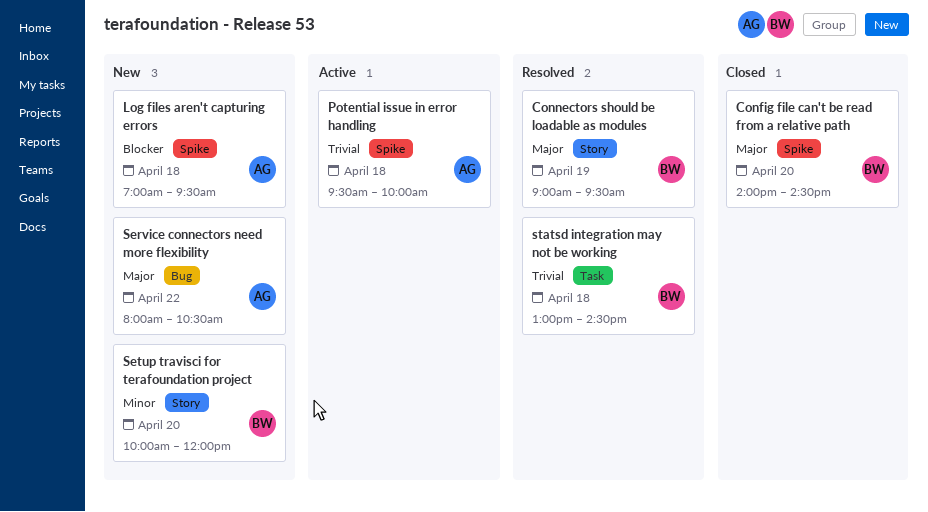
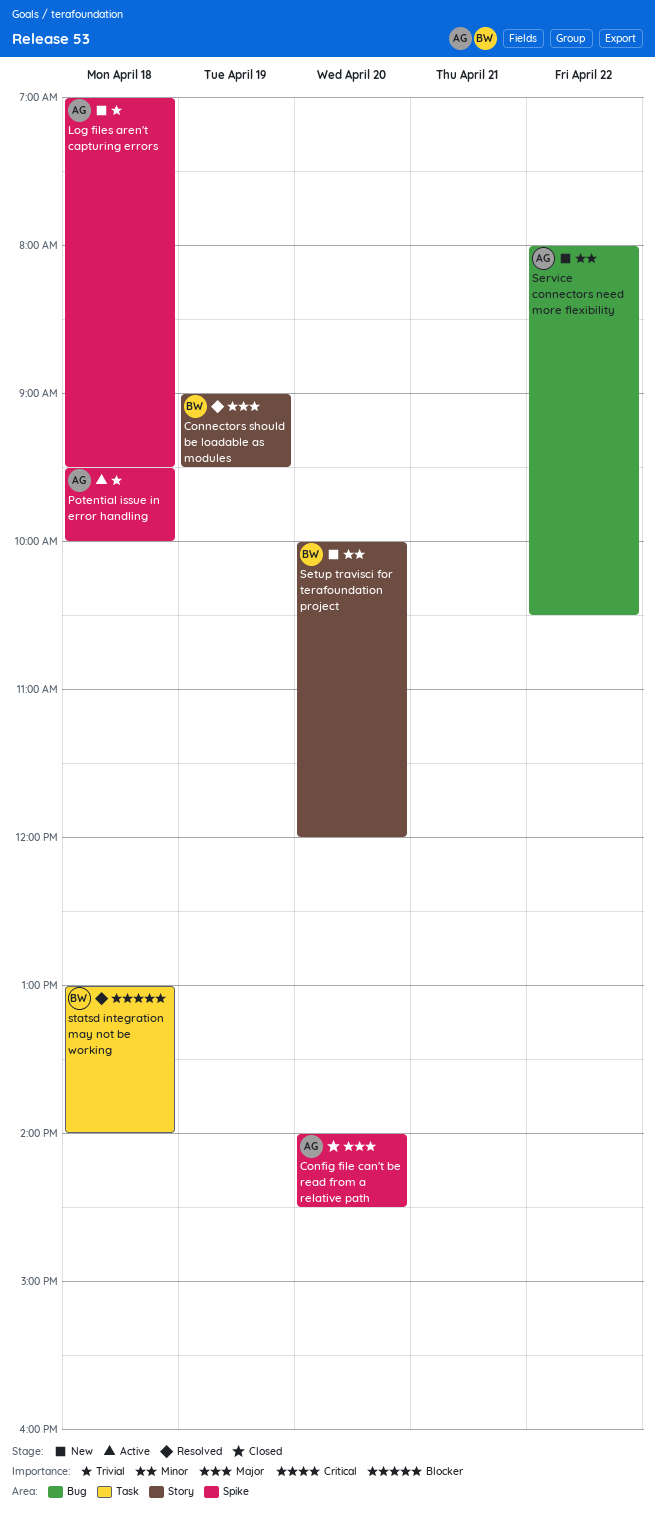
Config file can't be read from a relative path, owner: BW -> AG
Log files aren't capturing errors, priority: Blocker -> Trivial
Service connectors need more flexibility, priority: Major -> Minor
statsd integration may not be working, priority: Trivial -> Blocker
statsd integration may not be working, ends: 14:30 -> 14:00

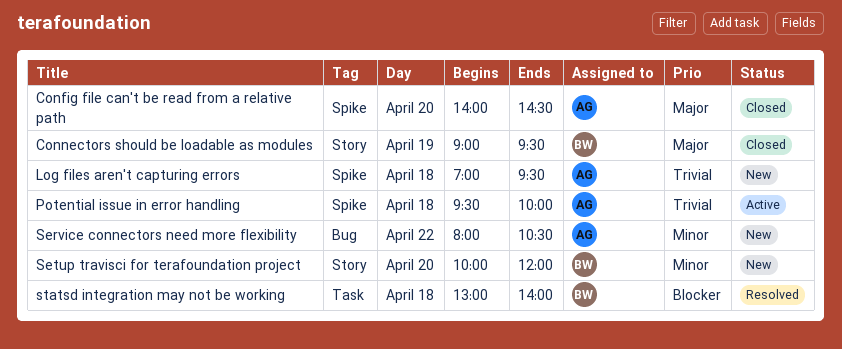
Connectors should be loadable as modules, status: Resolved -> Closed

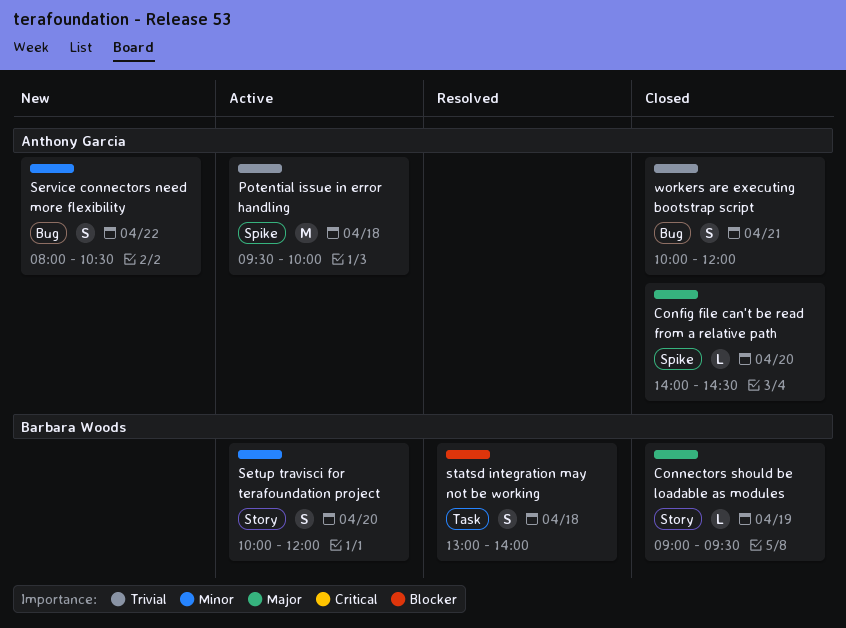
Log files aren't capturing errors: present -> none
Setup travisci for terafoundation project, status: New -> Active
workers are executing bootstrap script: none -> present

